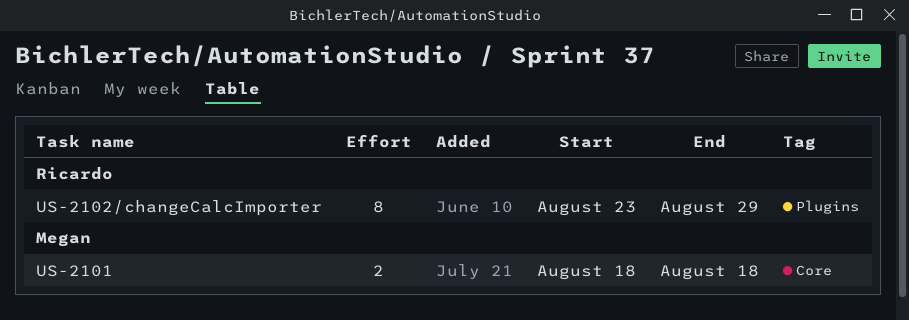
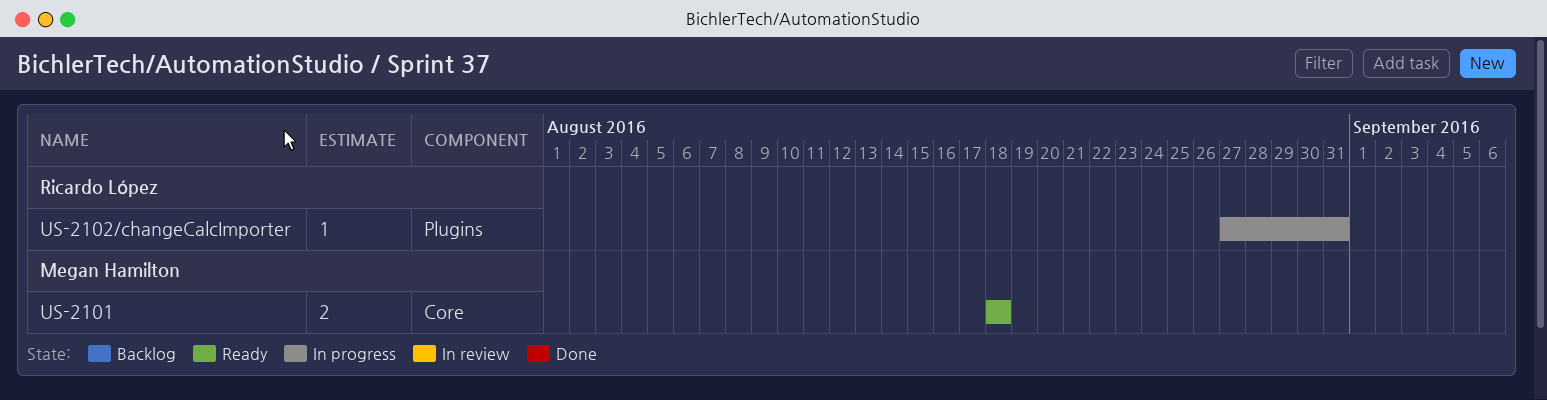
US-2102/changeCalcImporter, estimate: 8 -> 1
US-2102/changeCalcImporter, start: Aug 23 -> Aug 27
US-2102/changeCalcImporter, due: Aug 29 -> Aug 31

